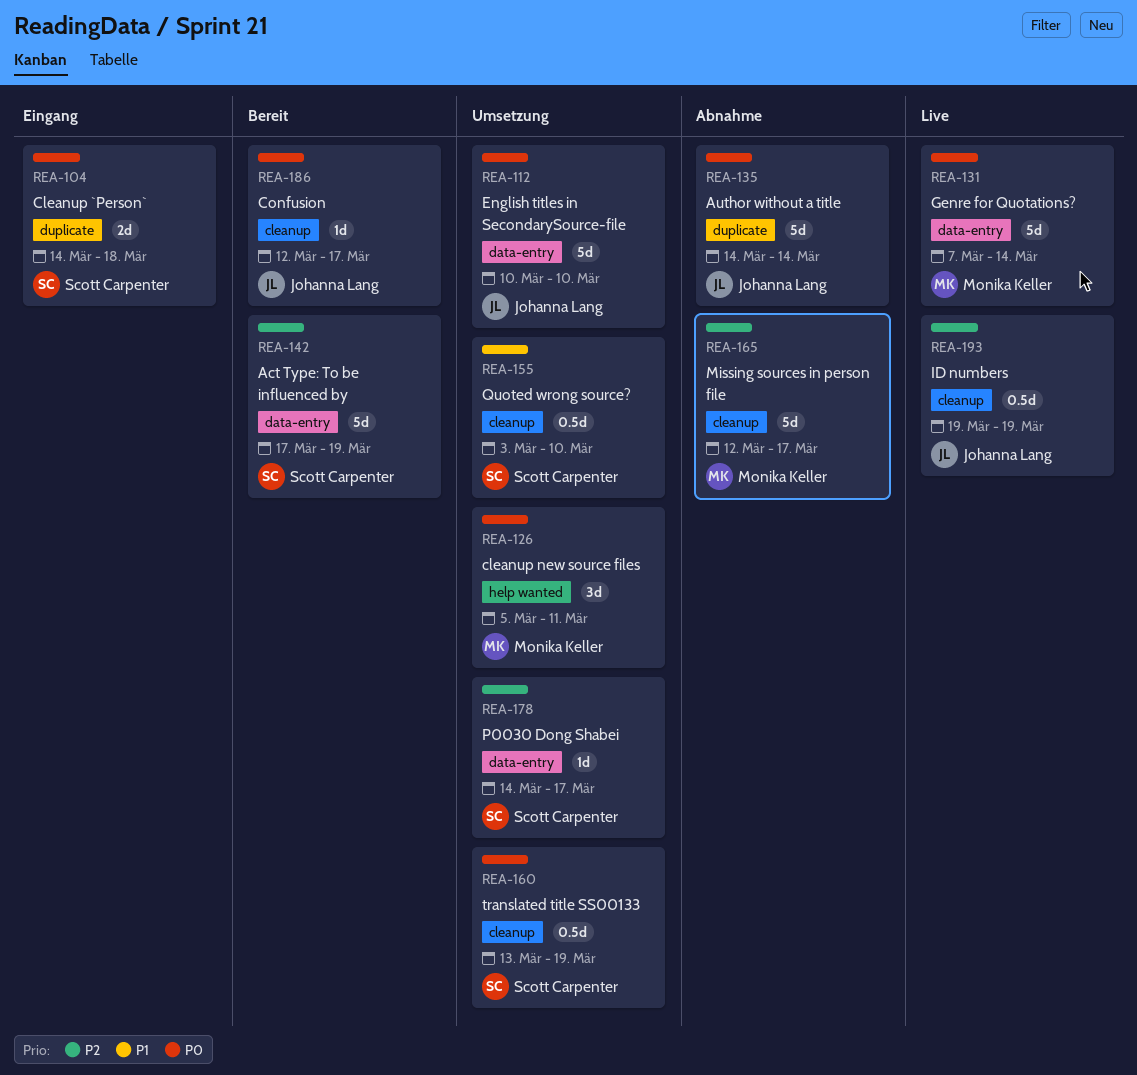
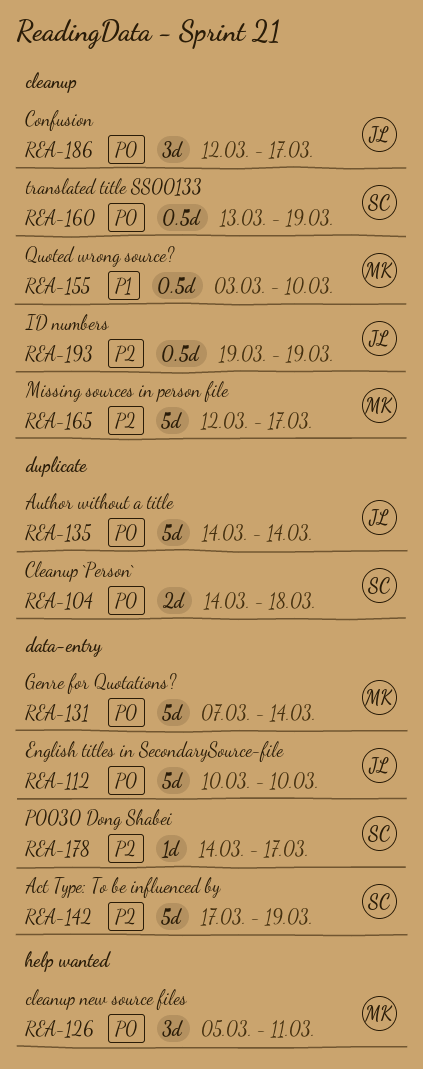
REA-155, owner: Scott Carpenter -> Monika Keller
REA-186, estimate: 1d -> 3d

